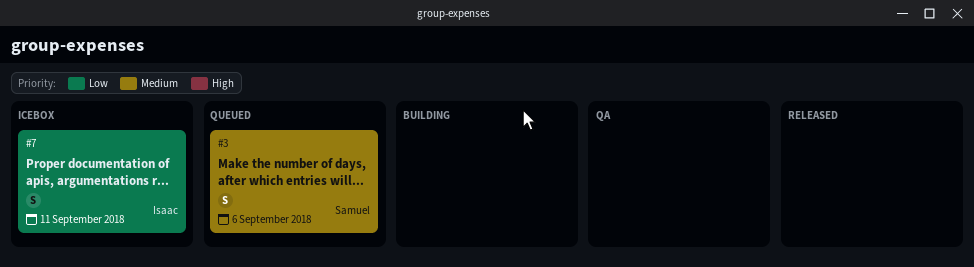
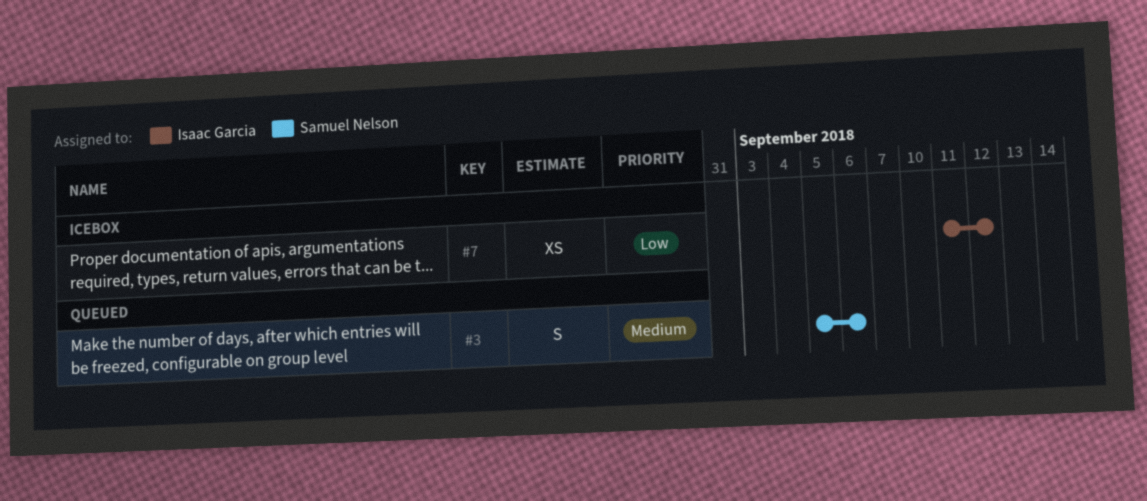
#7, estimate: S -> XS
#7, due: Sep 11 -> Sep 12

